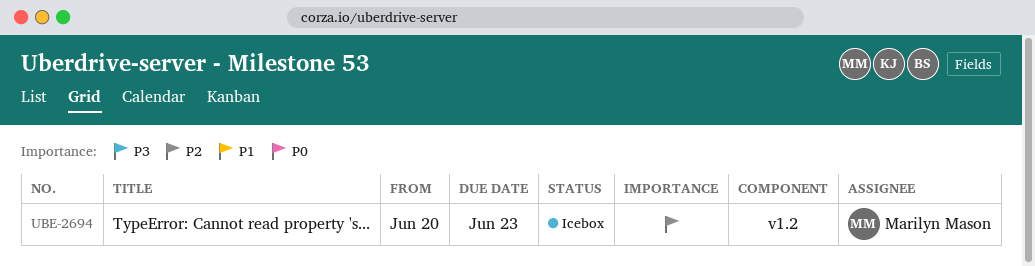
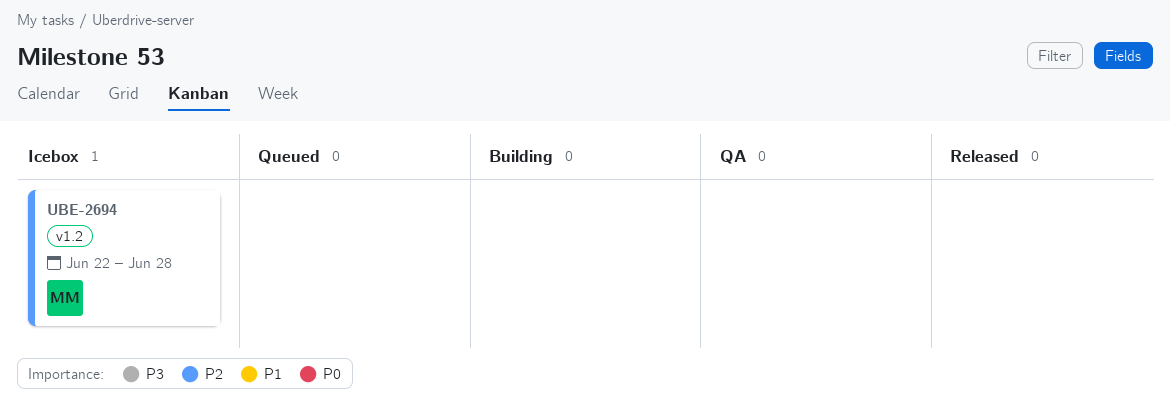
UBE-2694, start: Jun 20 -> Jun 22
UBE-2694, due: Jun 23 -> Jun 28

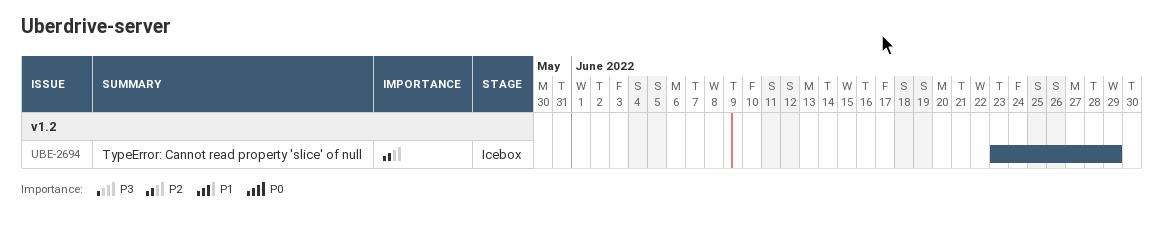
UBE-2694, start: Jun 22 -> Jun 23
UBE-2694, due: Jun 28 -> Jun 29

